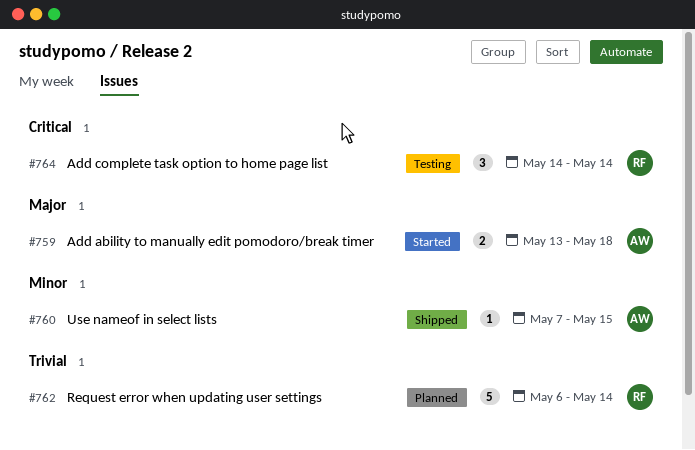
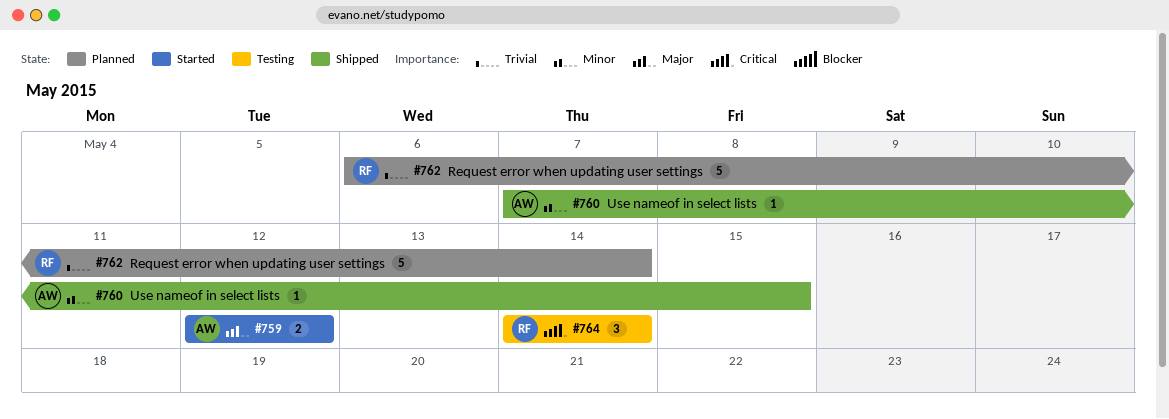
#759, start: May 13 -> May 12
#759, due: May 18 -> May 12

